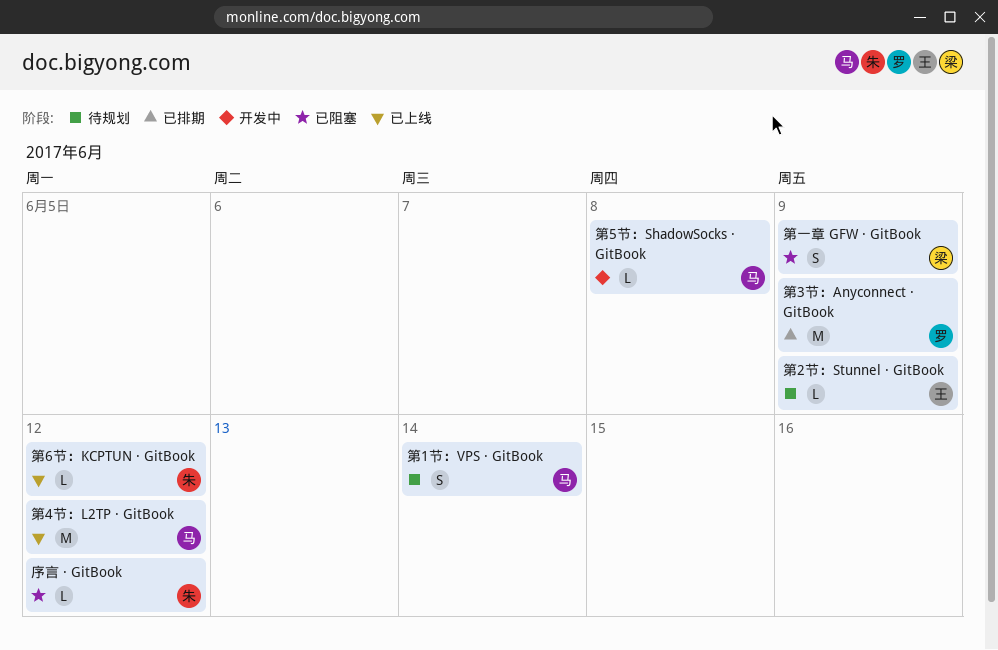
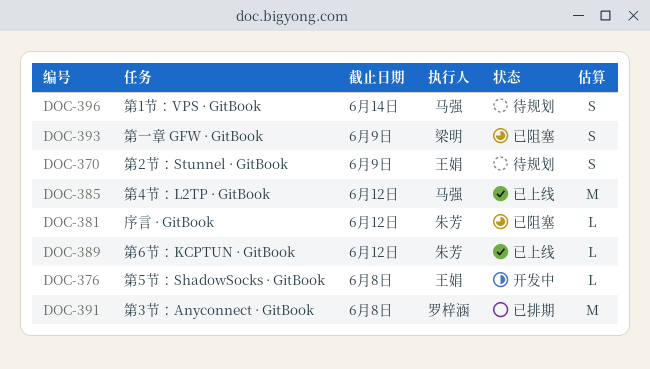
第2节：Stunnel · GitBook, estimate: L -> S
第3节：Anyconnect · GitBook, due: Jun 9 -> Jun 8
第5节：ShadowSocks · GitBook, owner: 马强 -> 王娟

